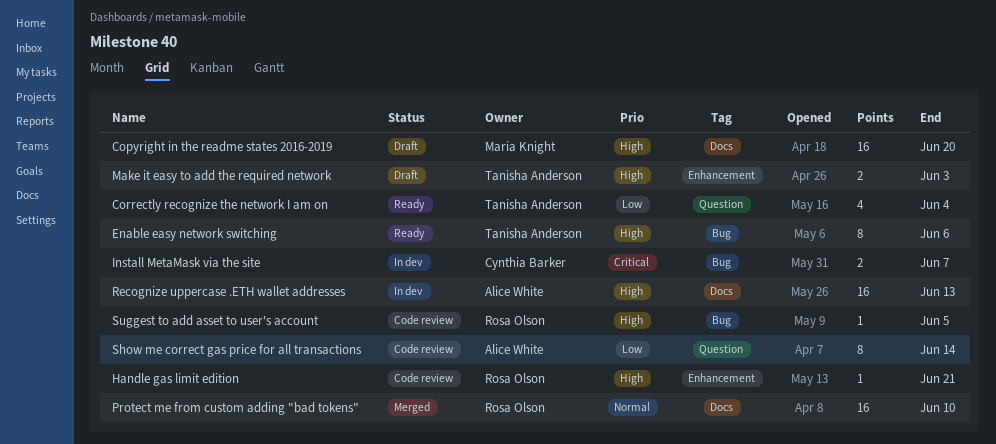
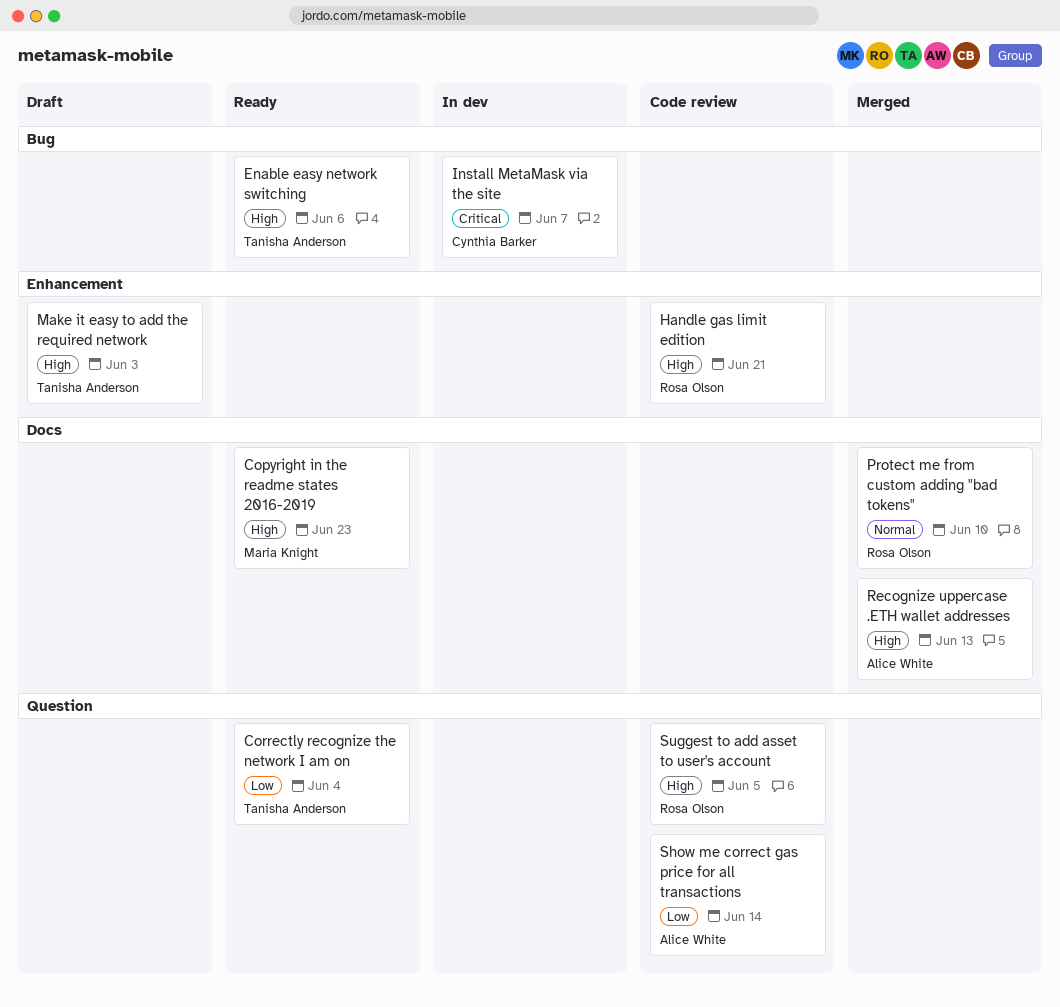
Copyright in the readme states 2016-2019, status: Draft -> Ready
Copyright in the readme states 2016-2019, due: Jun 20 -> Jun 23
Recognize uppercase .ETH wallet addresses, status: In dev -> Merged
Suggest to add asset to user's account, label: Bug -> Question

